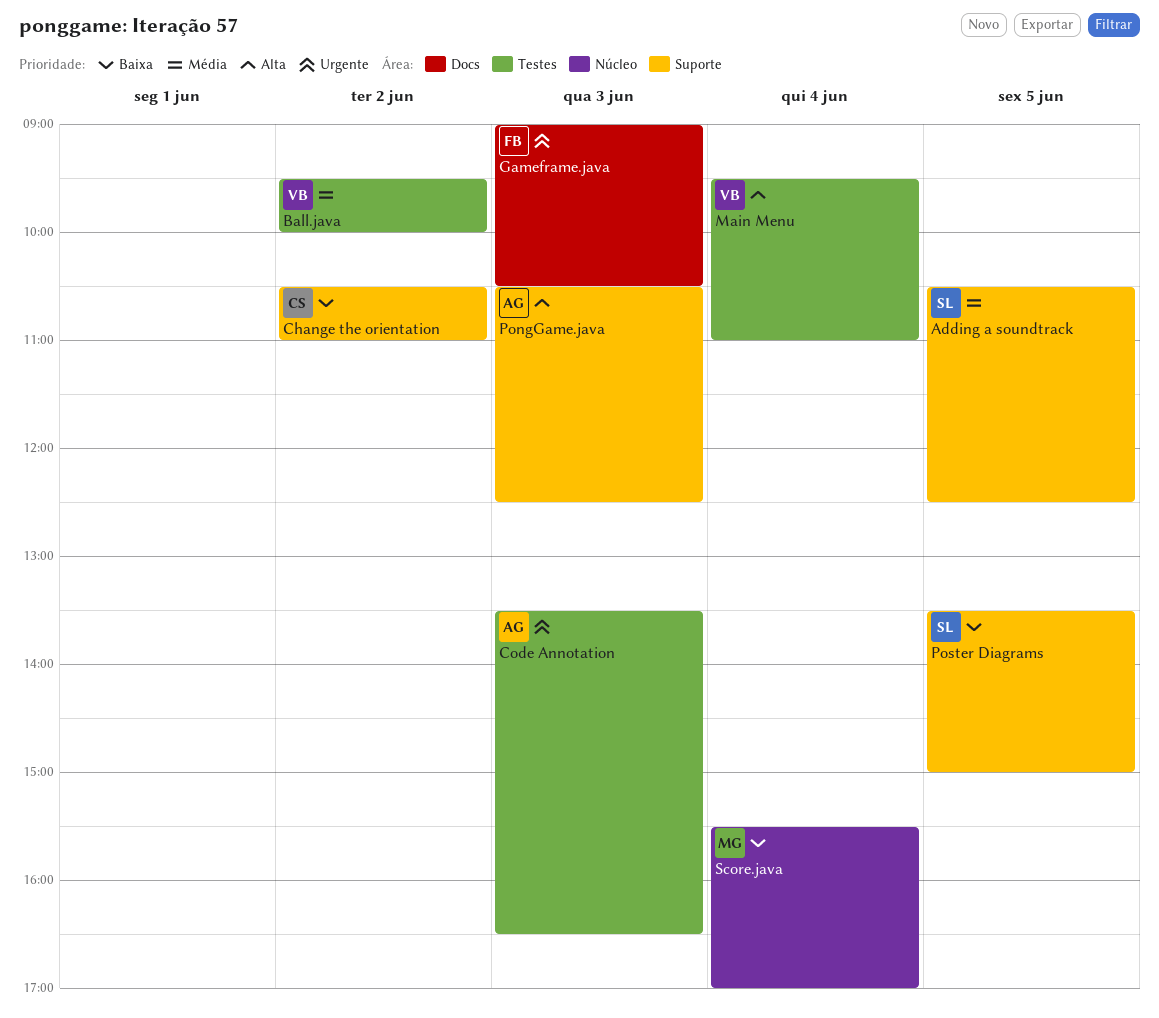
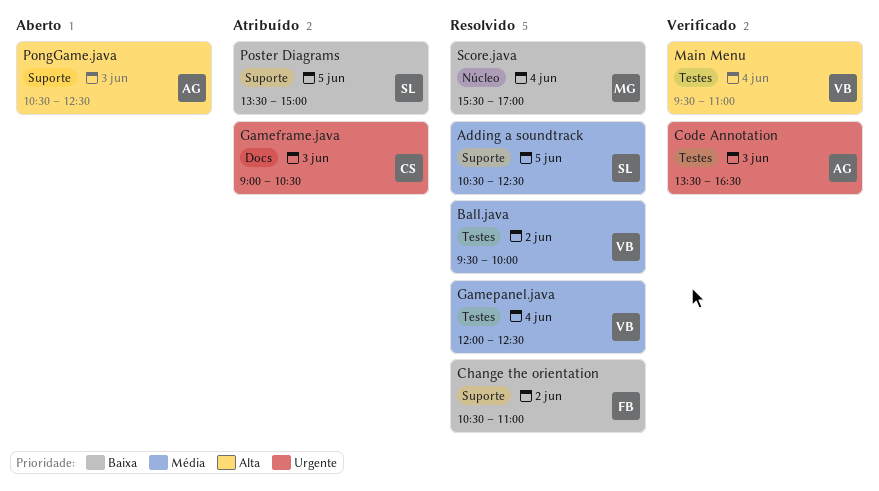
Change the orientation, owner: CS -> FB
Gameframe.java, owner: FB -> CS
Gamepanel.java: none -> present

